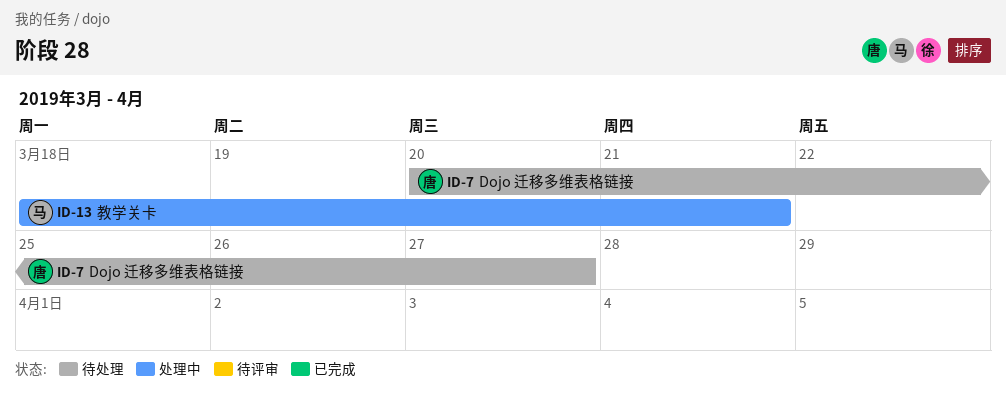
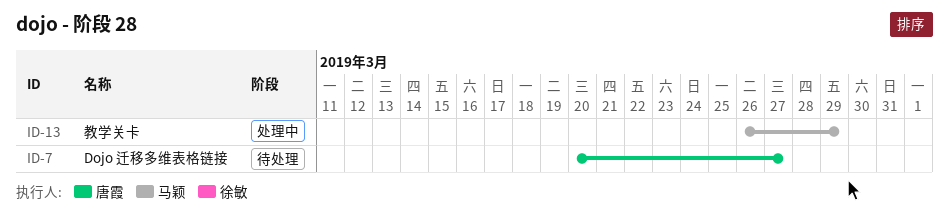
ID-13, start: Mar 18 -> Mar 26
ID-13, due: Mar 21 -> Mar 29

